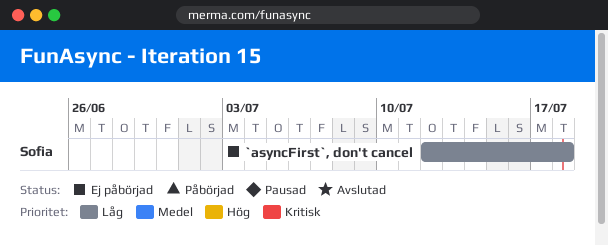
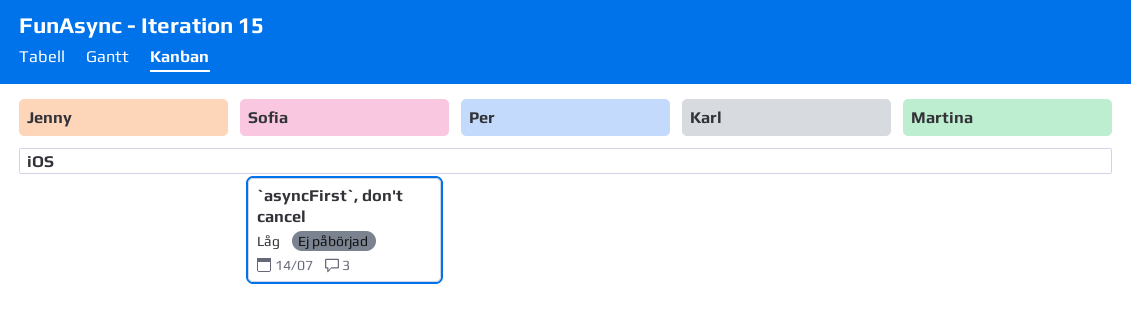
`asyncFirst`, don't cancel, due: Jul 18 -> Jul 14

